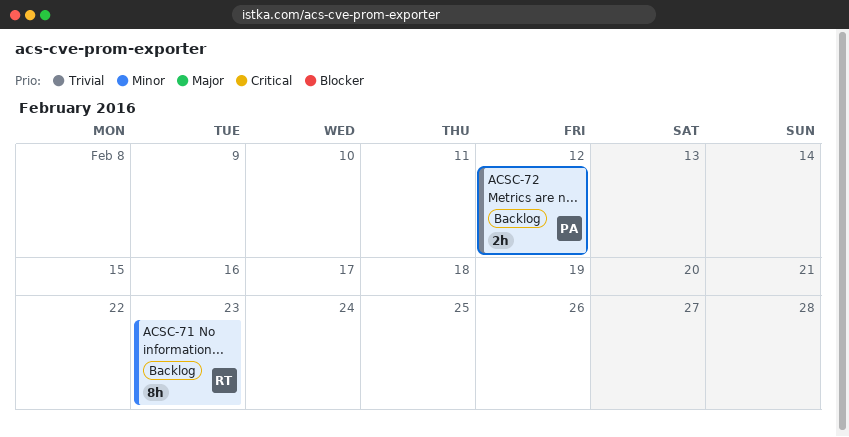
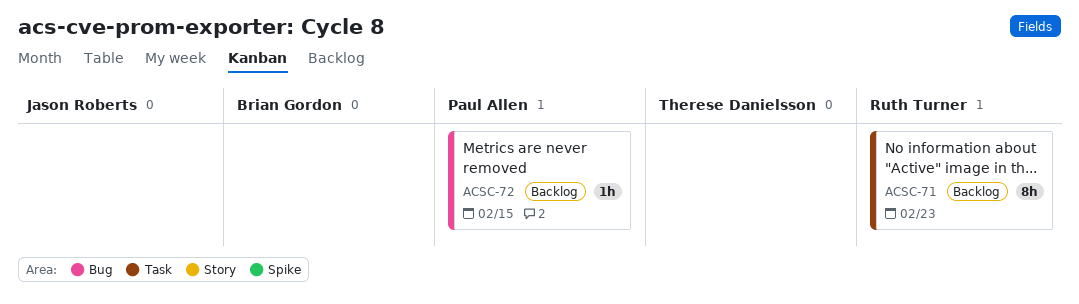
ACSC-72, estimate: 2h -> 1h
ACSC-72, due: Feb 12 -> Feb 15

